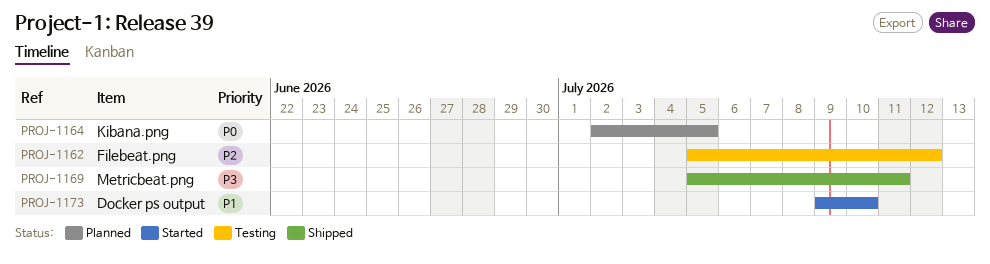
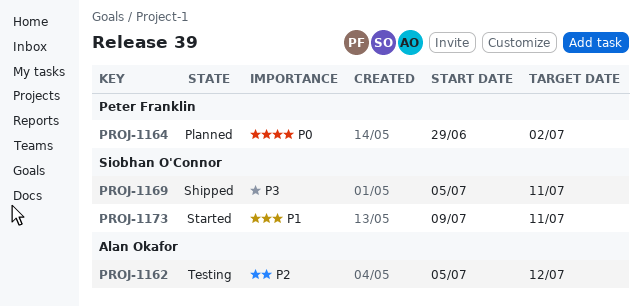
PROJ-1164, start: Jul 2 -> Jun 29
PROJ-1164, due: Jul 5 -> Jul 2
PROJ-1173, due: Jul 10 -> Jul 11

